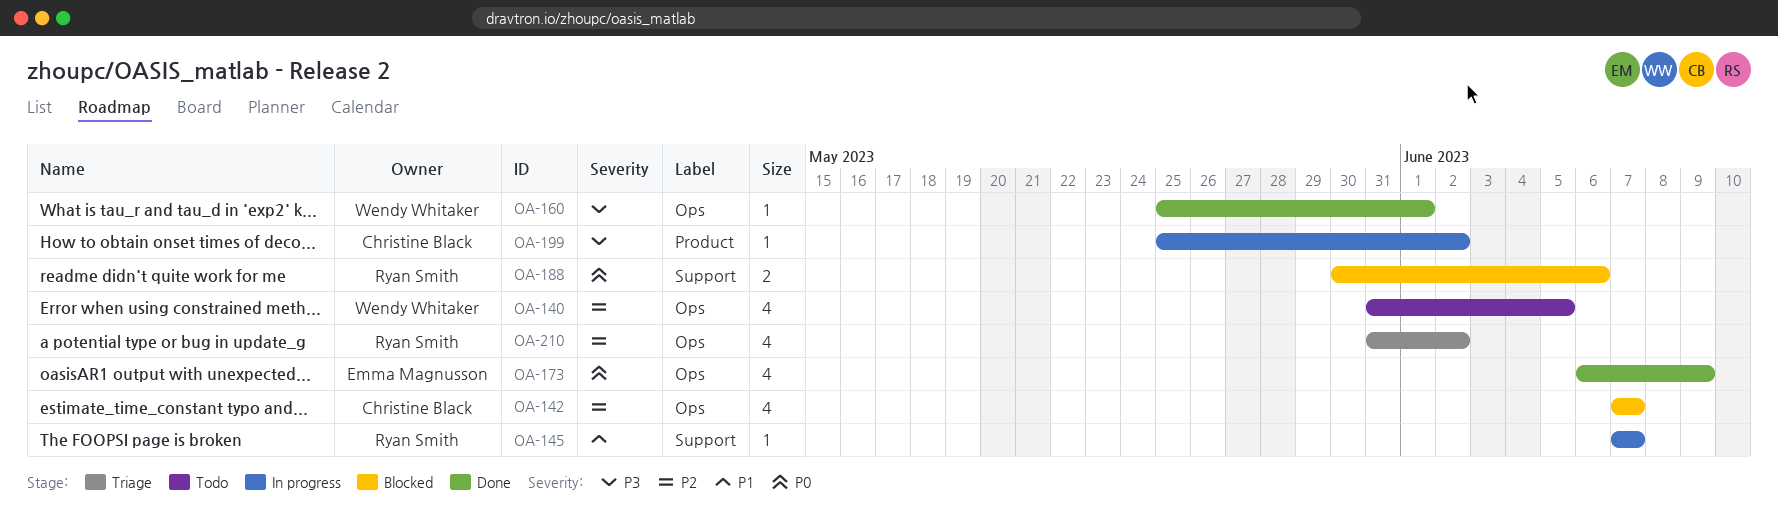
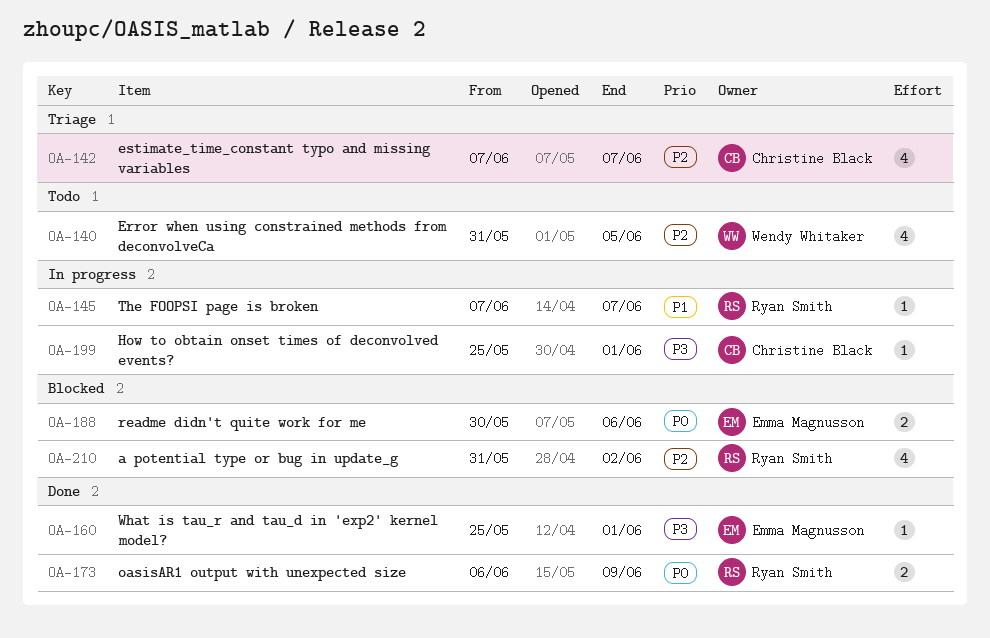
OA-142, status: Blocked -> Triage
OA-160, owner: Wendy Whitaker -> Emma Magnusson
OA-173, owner: Emma Magnusson -> Ryan Smith
OA-173, estimate: 4 -> 2
OA-188, owner: Ryan Smith -> Emma Magnusson
OA-199, due: Jun 2 -> Jun 1
OA-210, status: Triage -> Blocked

